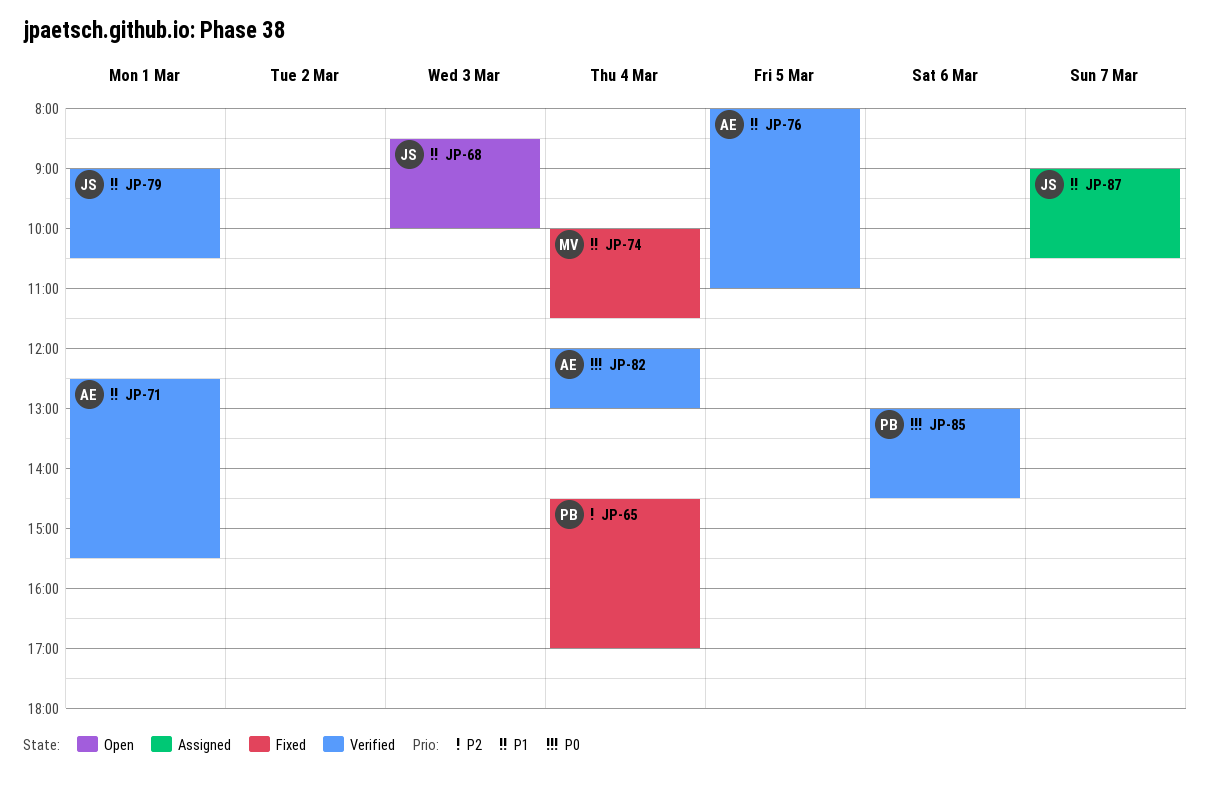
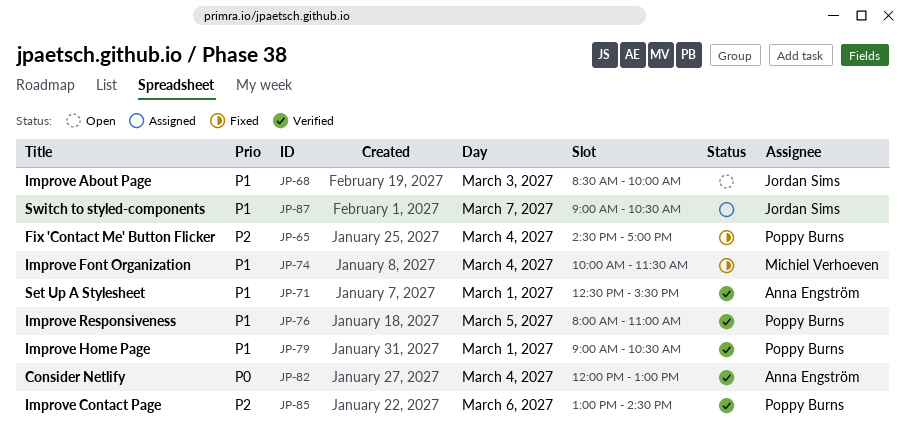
JP-76, owner: Anna Engström -> Poppy Burns
JP-79, owner: Jordan Sims -> Poppy Burns
JP-85, priority: P0 -> P2

